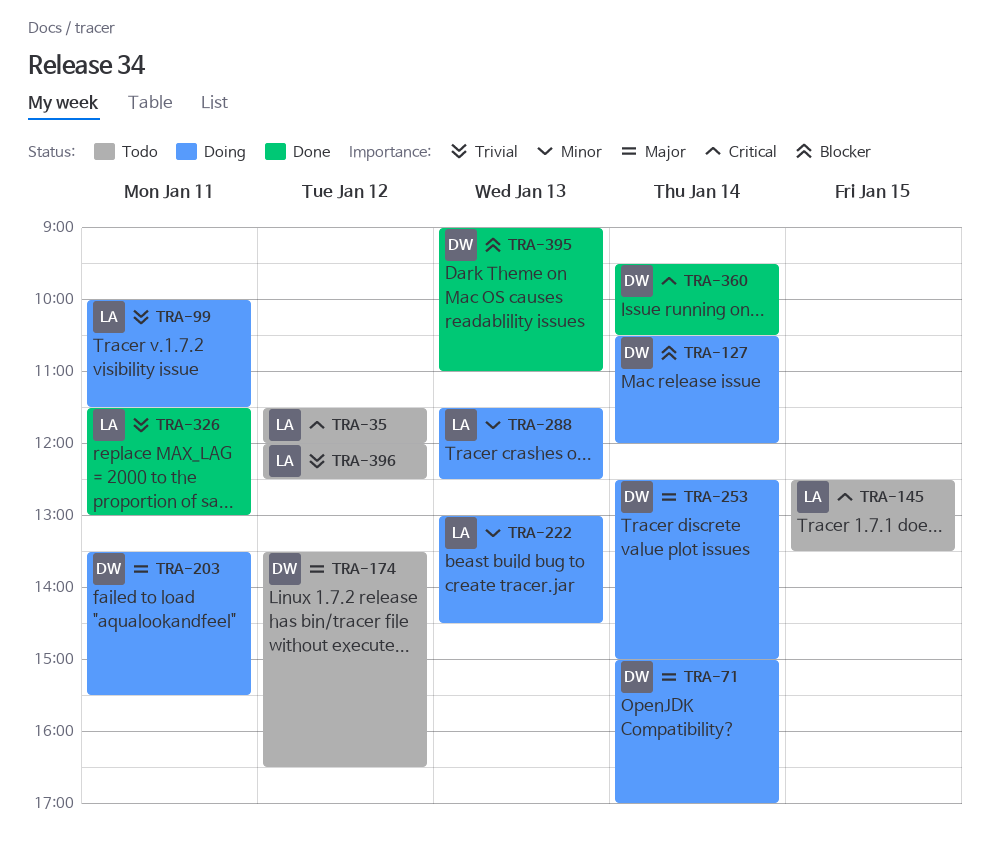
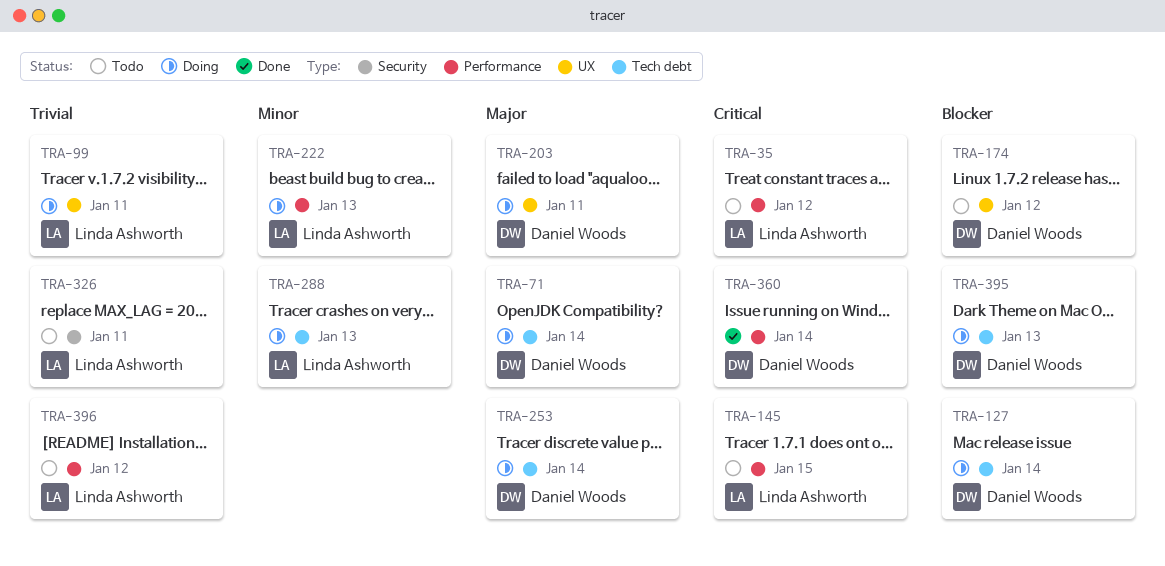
TRA-174, priority: Major -> Blocker
TRA-326, status: Done -> Todo
TRA-395, status: Done -> Doing

